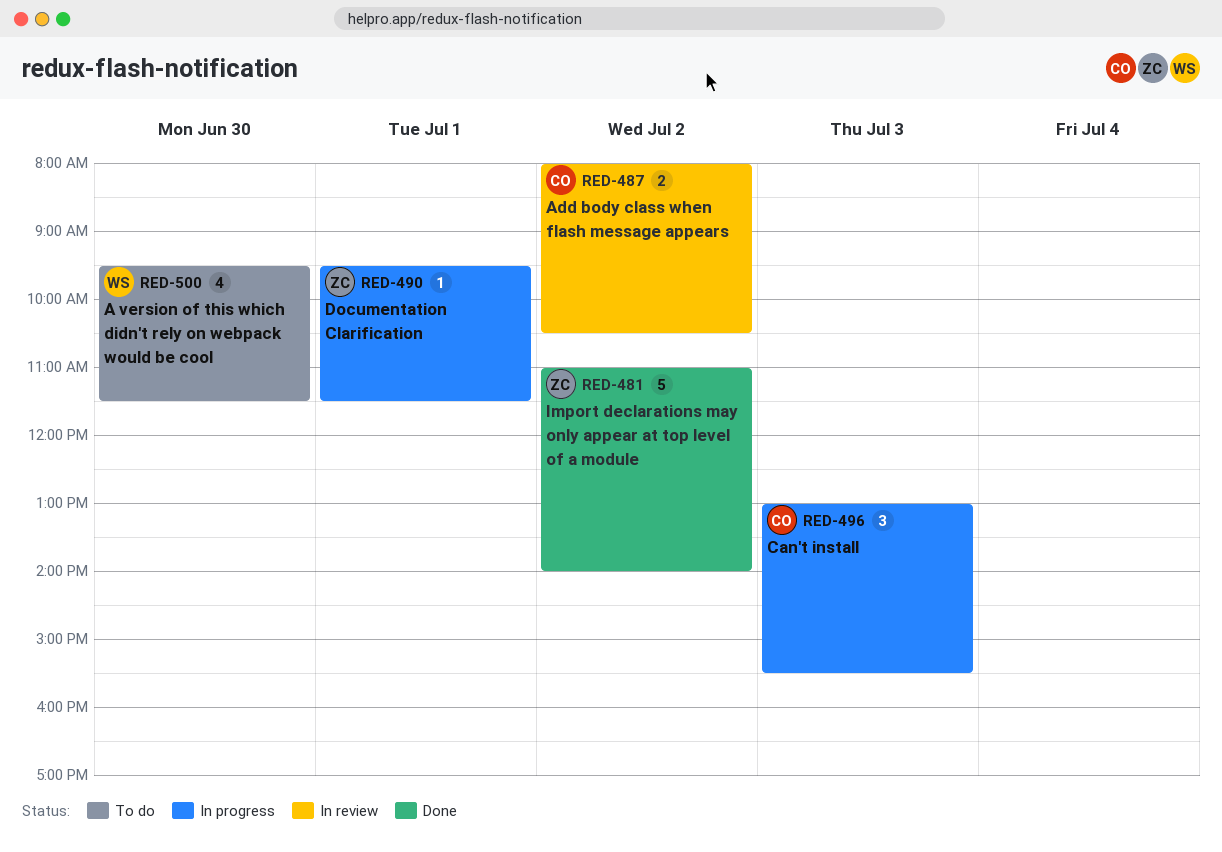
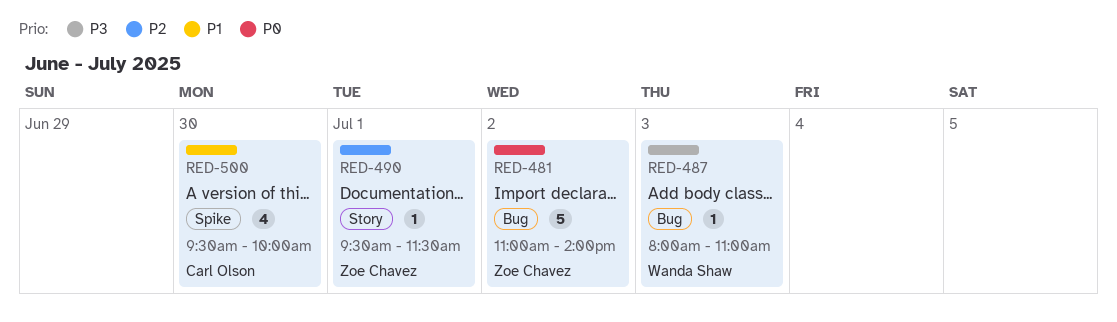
RED-487, owner: Carl Olson -> Wanda Shaw
RED-487, estimate: 2 -> 1
RED-487, day: Jul 2 -> Jul 3
RED-487, ends: 10:30 -> 11:00
RED-496: present -> none
RED-500, owner: Wanda Shaw -> Carl Olson
RED-500, ends: 11:30 -> 10:00

